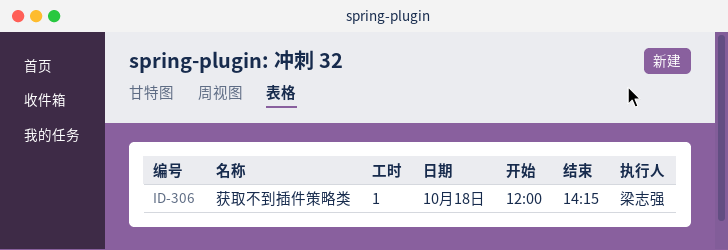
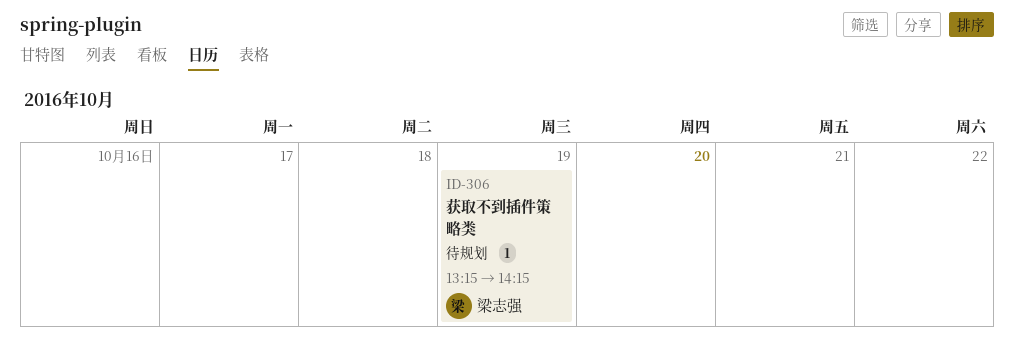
ID-306, day: Oct 18 -> Oct 19
ID-306, begins: 12:00 -> 13:15

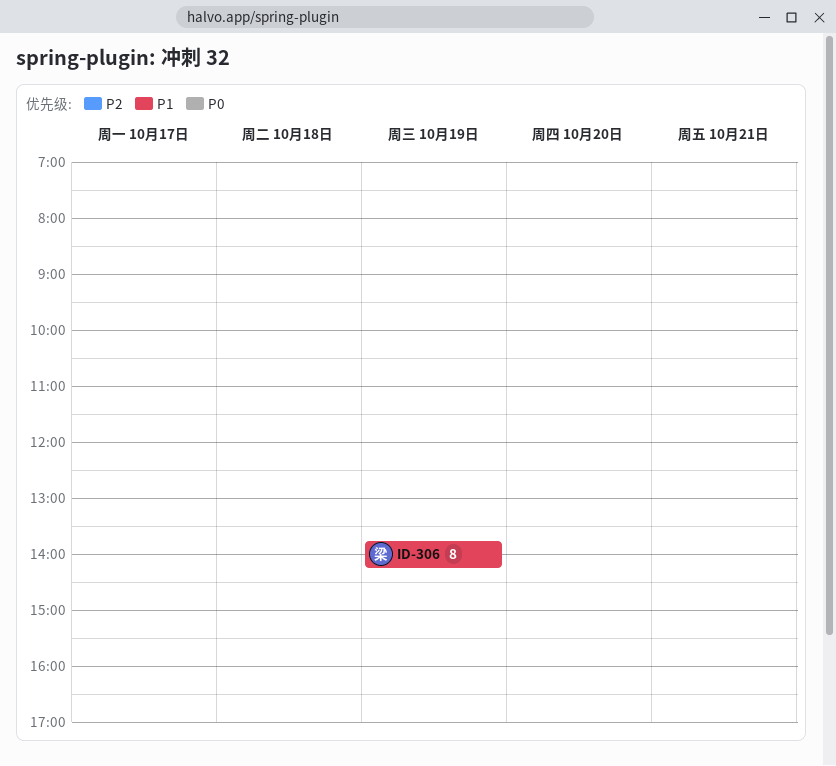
ID-306, estimate: 1 -> 8
ID-306, begins: 13:15 -> 13:45

